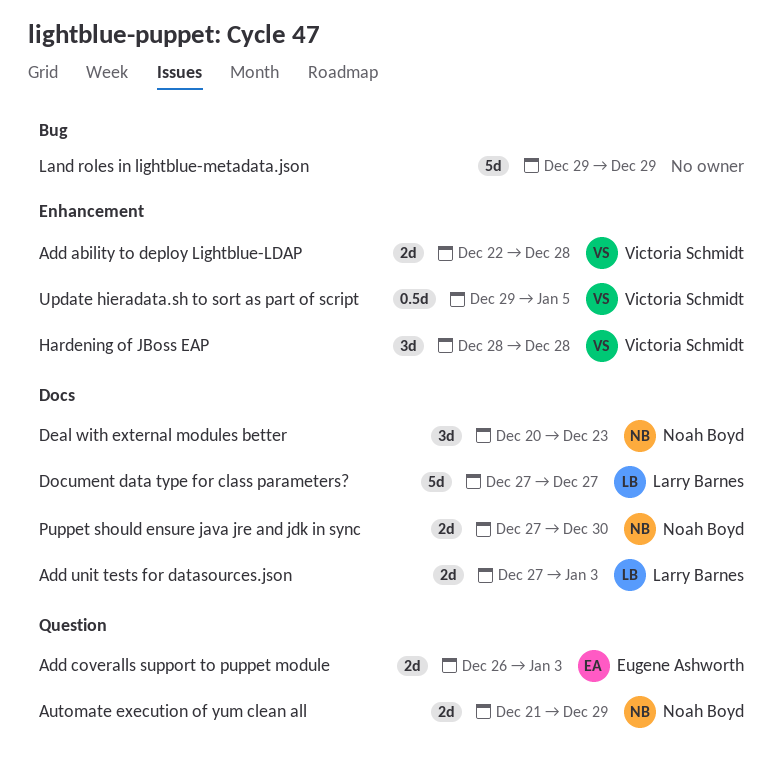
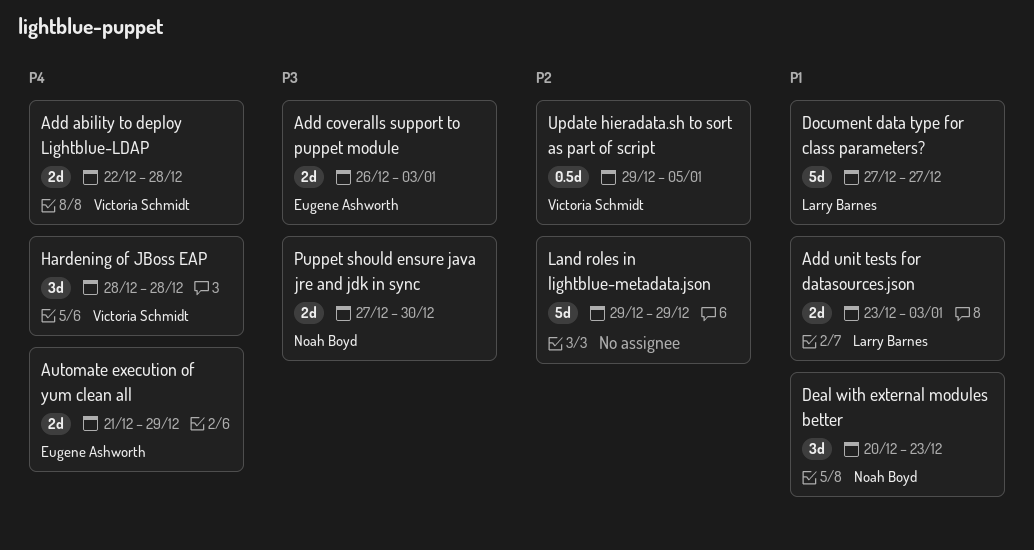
Add unit tests for datasources.json, start: Dec 27 -> Dec 23
Automate execution of yum clean all, owner: Noah Boyd -> Eugene Ashworth

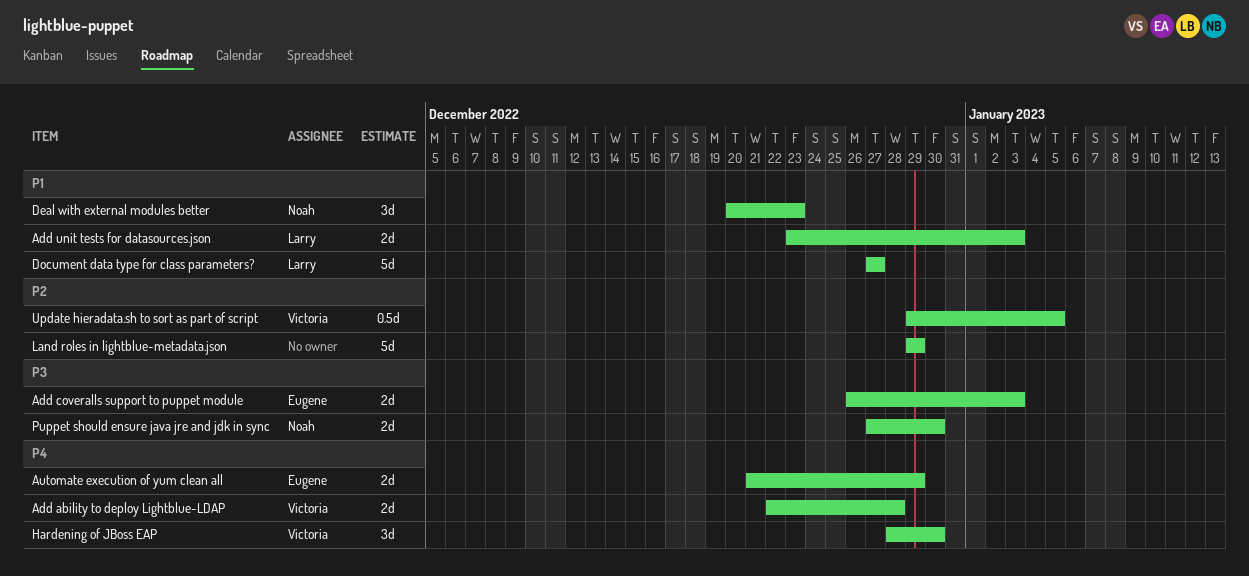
Hardening of JBoss EAP, due: Dec 28 -> Dec 30

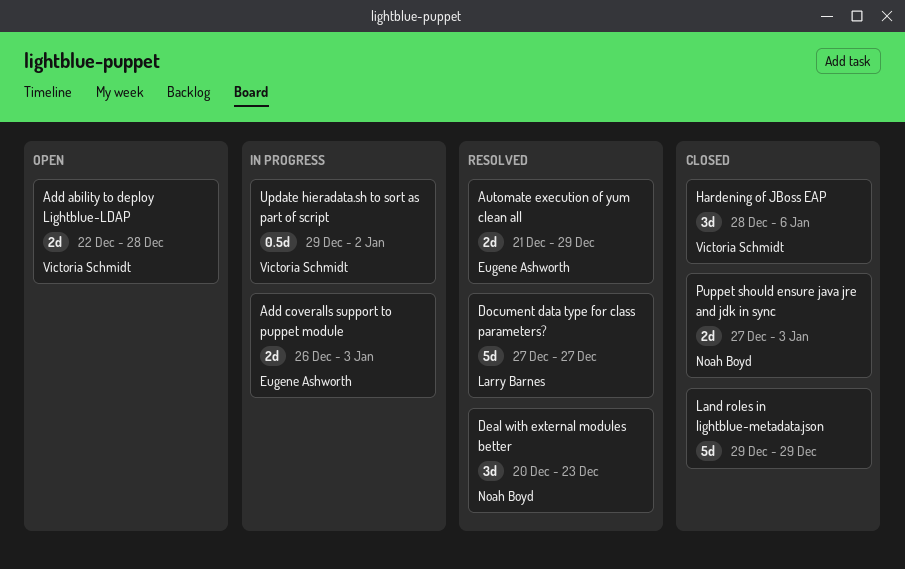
Add unit tests for datasources.json: present -> none
Hardening of JBoss EAP, due: Dec 30 -> Jan 6
Puppet should ensure java jre and jdk in sync, due: Dec 30 -> Jan 3
Update hieradata.sh to sort as part of script, due: Jan 5 -> Jan 2

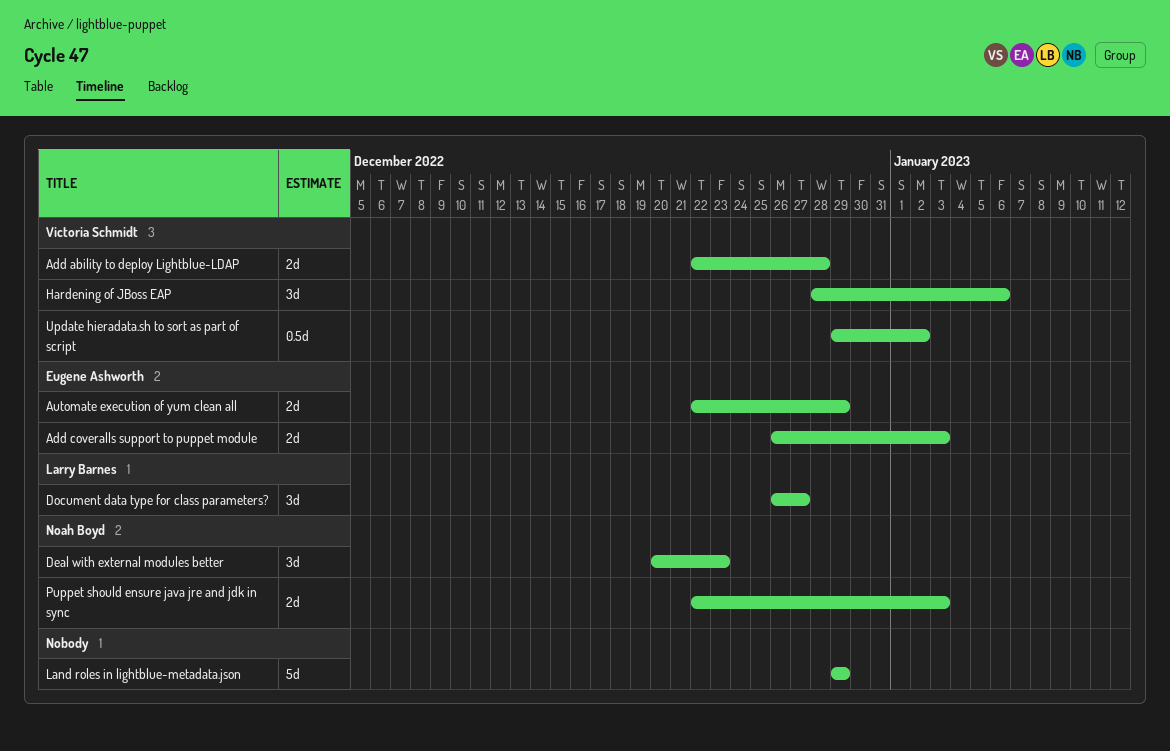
Automate execution of yum clean all, start: Dec 21 -> Dec 22
Document data type for class parameters?, estimate: 5d -> 3d
Document data type for class parameters?, start: Dec 27 -> Dec 26
Puppet should ensure java jre and jdk in sync, start: Dec 27 -> Dec 22

